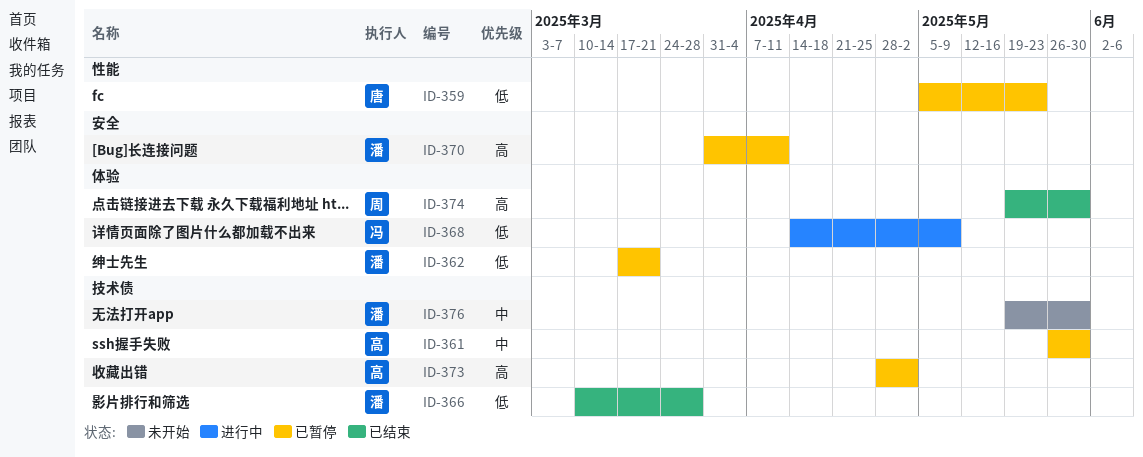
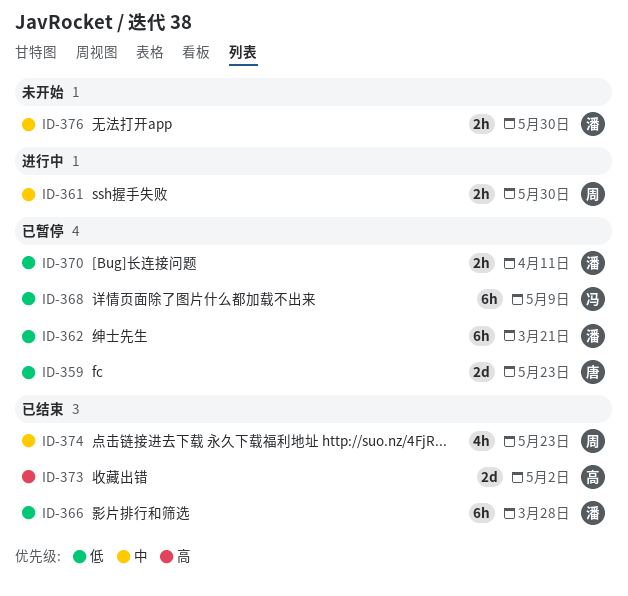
ID-361, status: 已暂停 -> 进行中
ID-361, owner: 高 -> 周
ID-368, status: 进行中 -> 已暂停
ID-370, priority: 高 -> 低
ID-373, status: 已暂停 -> 已结束
ID-374, priority: 高 -> 中
ID-374, due: May 30 -> May 23

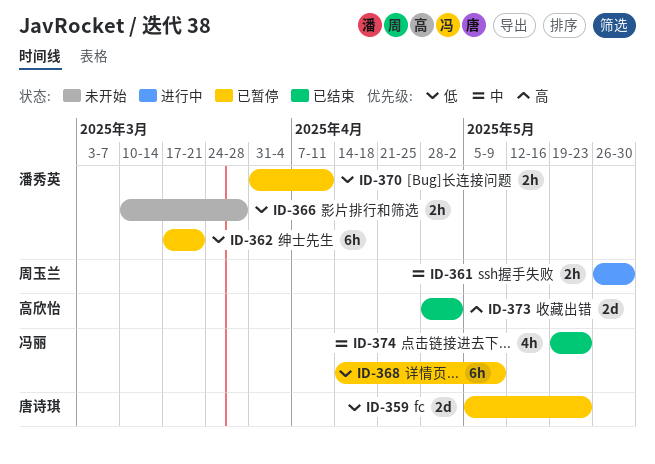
ID-366, status: 已结束 -> 未开始
ID-366, estimate: 6h -> 2h
ID-374, owner: 周玉兰 -> 冯丽
ID-376: present -> none

